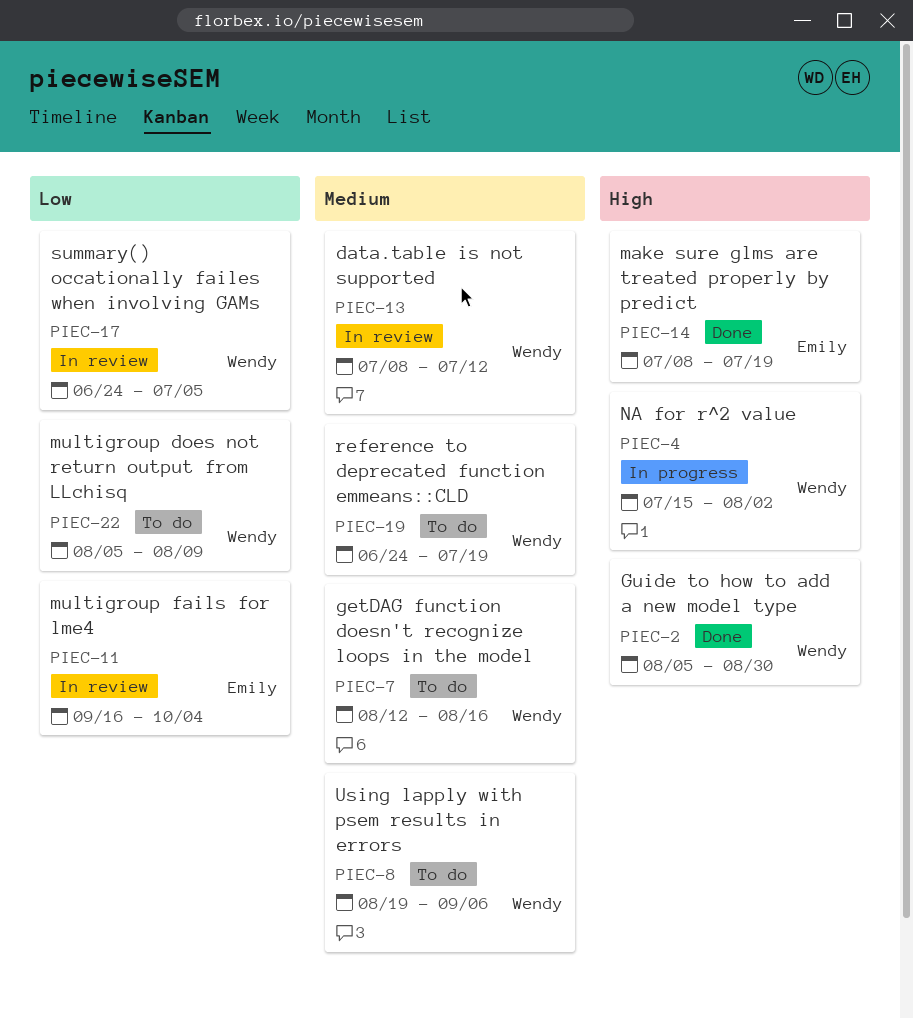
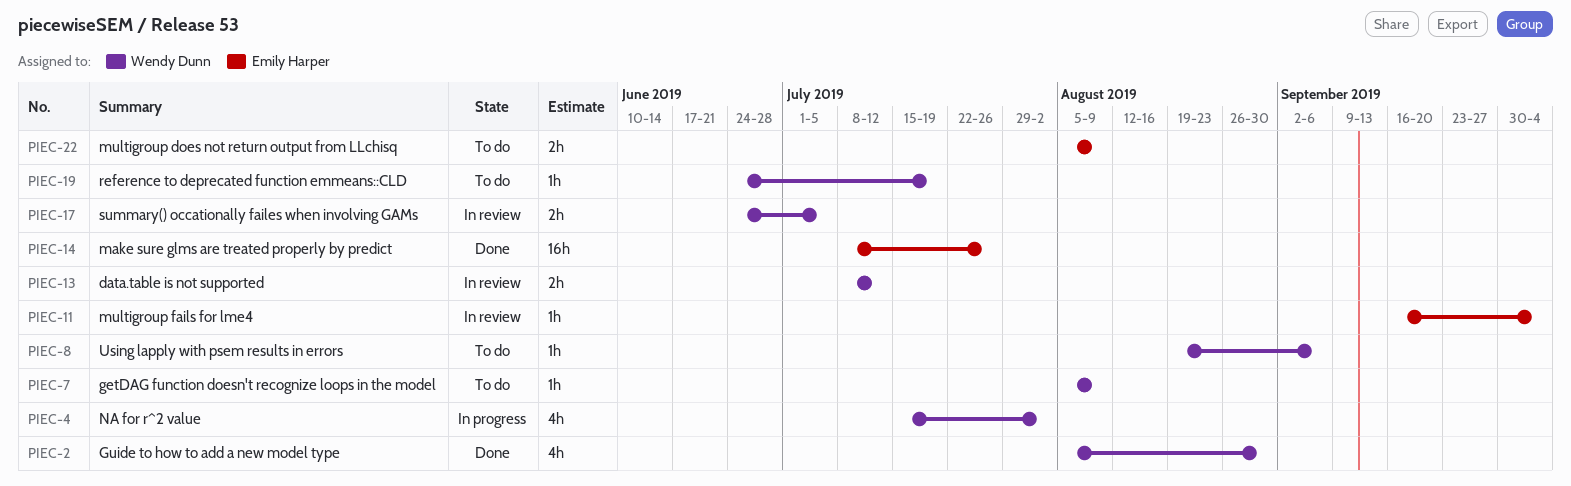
PIEC-7, start: Aug 12 -> Aug 5
PIEC-7, due: Aug 16 -> Aug 9
PIEC-14, due: Jul 19 -> Jul 26
PIEC-22, owner: Wendy Dunn -> Emily Harper

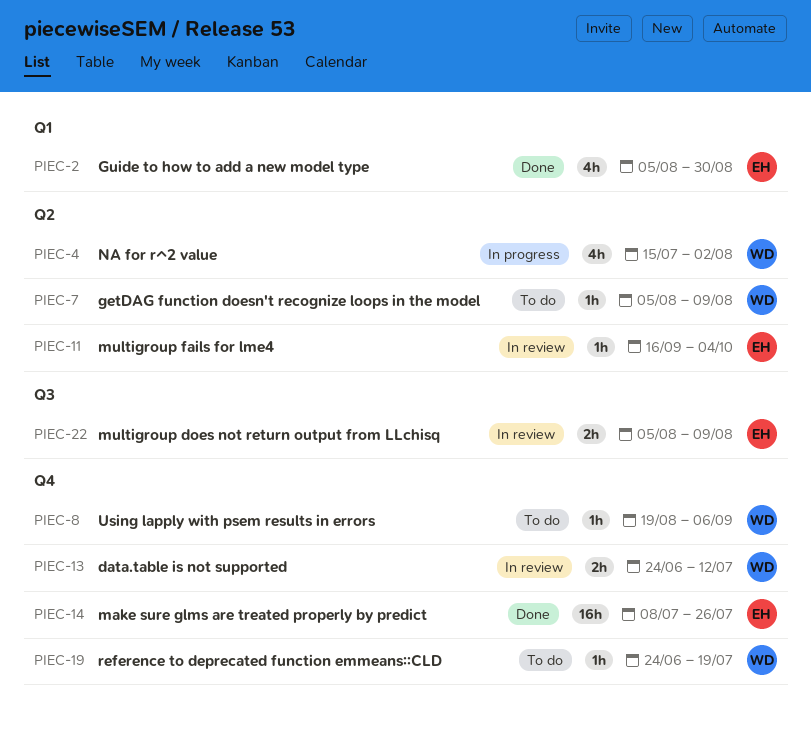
PIEC-2, owner: Wendy Dunn -> Emily Harper
PIEC-13, start: Jul 8 -> Jun 24
PIEC-17: present -> none
PIEC-22, status: To do -> In review

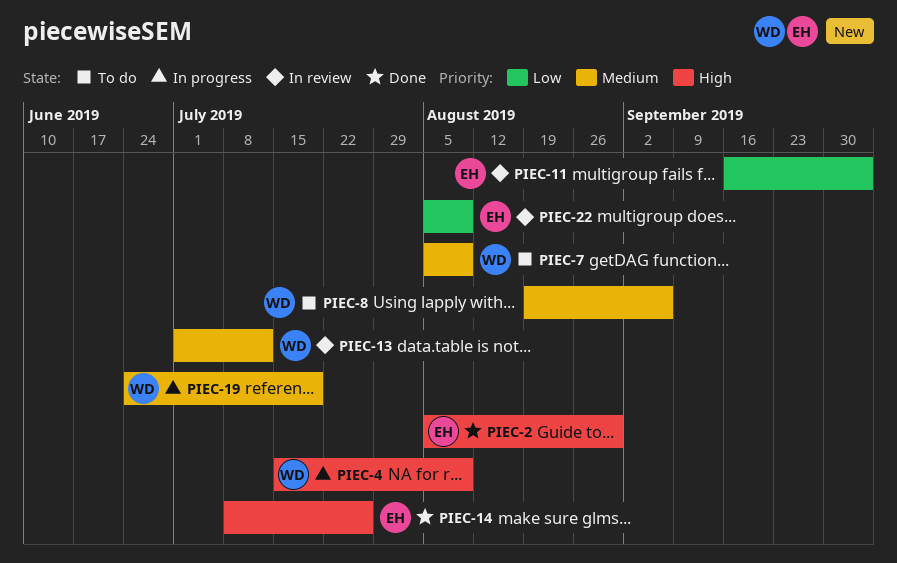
PIEC-4, due: Aug 2 -> Aug 9
PIEC-13, start: Jun 24 -> Jul 1
PIEC-19, status: To do -> In progress

